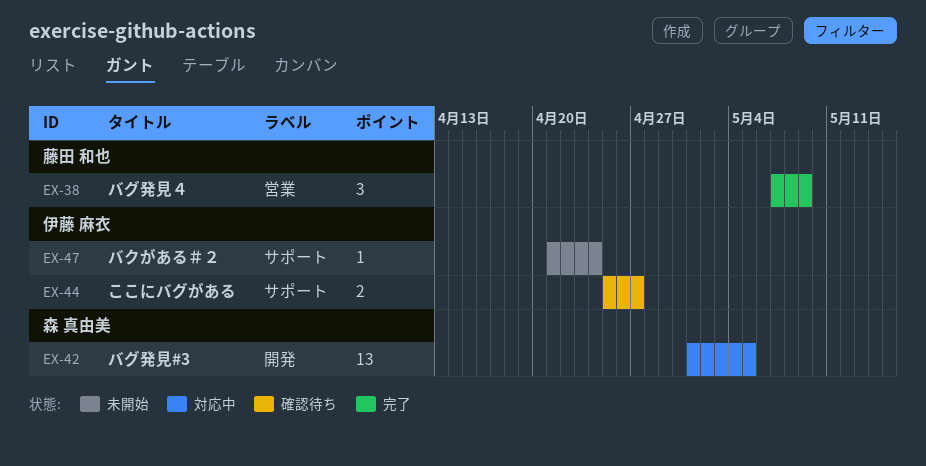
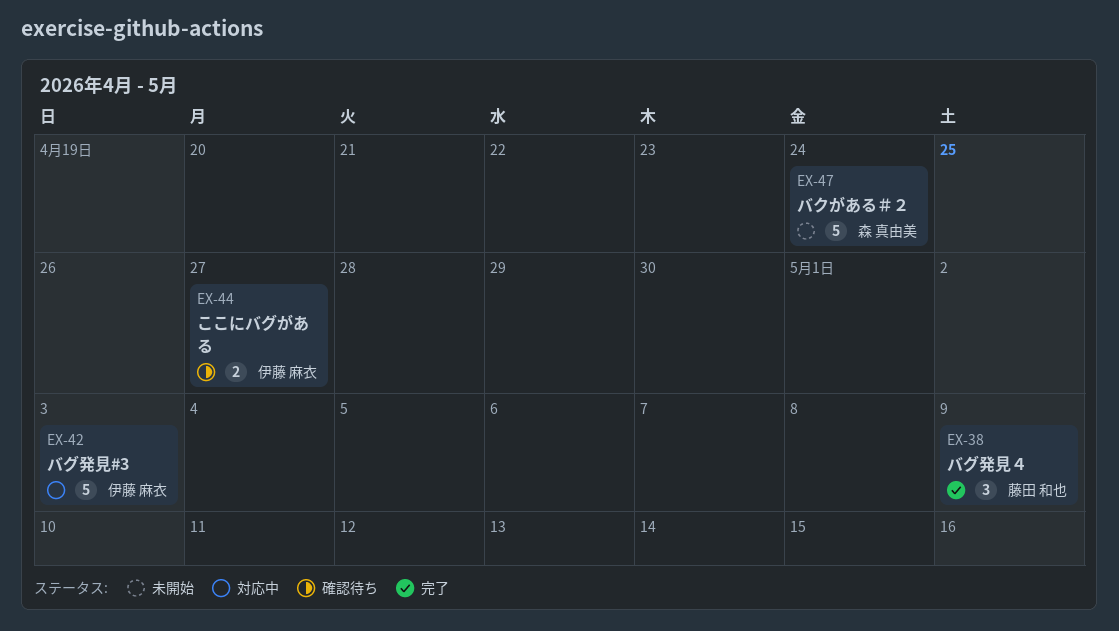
EX-42, owner: 森 真由美 -> 伊藤 麻衣
EX-42, estimate: 13 -> 5
EX-42, due: May 5 -> May 3
EX-47, owner: 伊藤 麻衣 -> 森 真由美
EX-47, estimate: 1 -> 5

